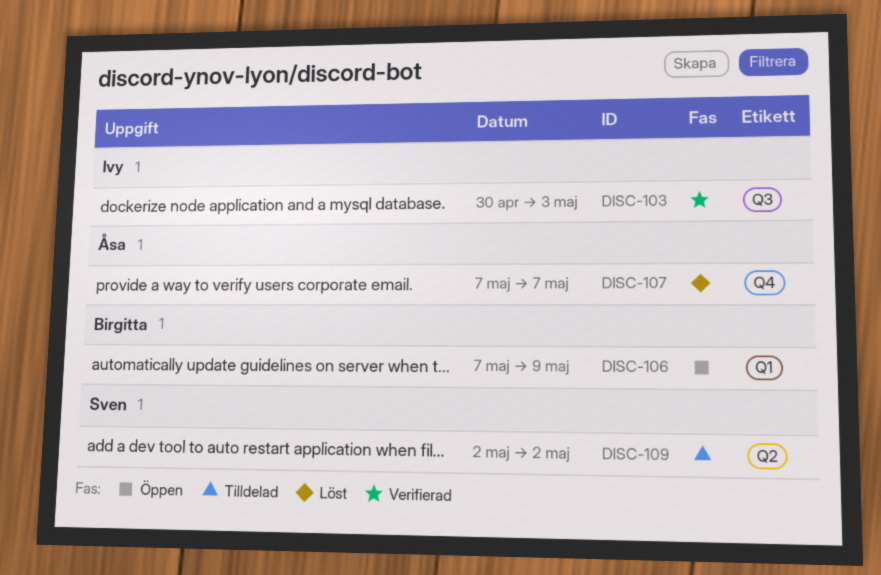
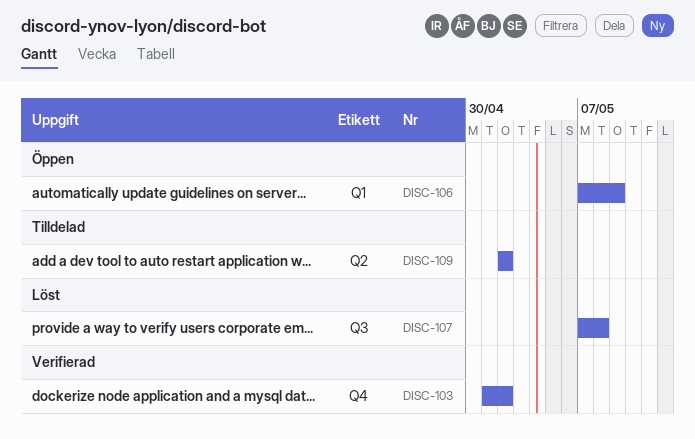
DISC-103, label: Q3 -> Q4
DISC-103, start: Apr 30 -> May 1
DISC-103, due: May 3 -> May 2
DISC-107, label: Q4 -> Q3
DISC-107, due: May 7 -> May 8

